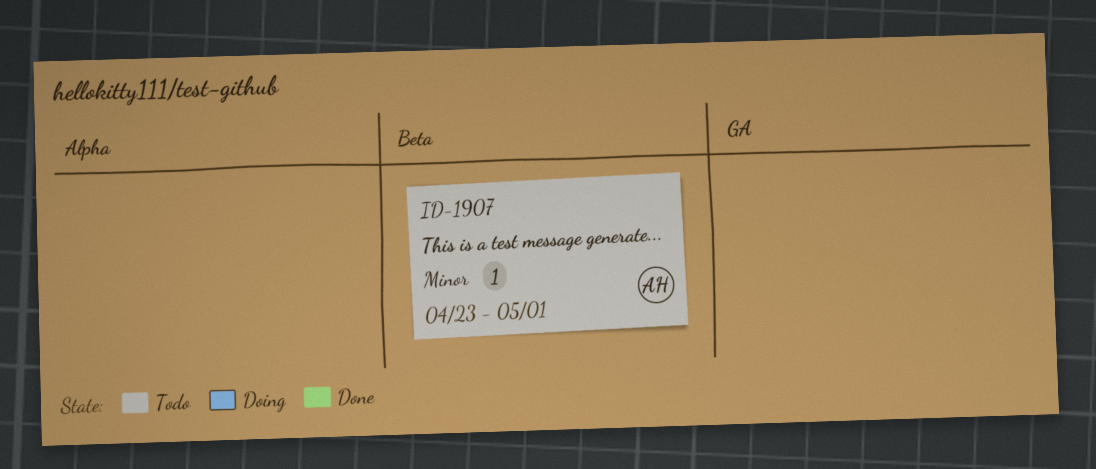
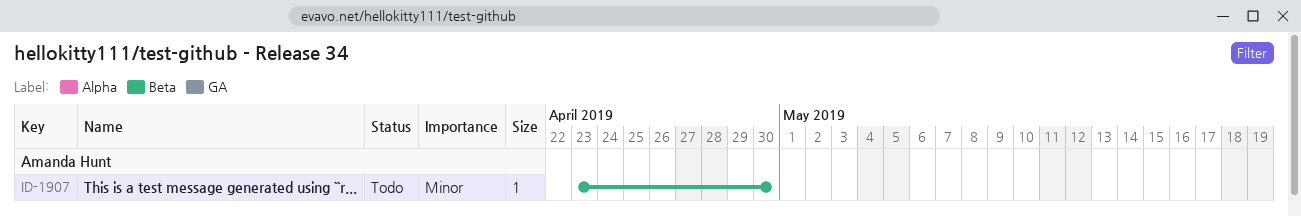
ID-1907, due: May 1 -> Apr 30

